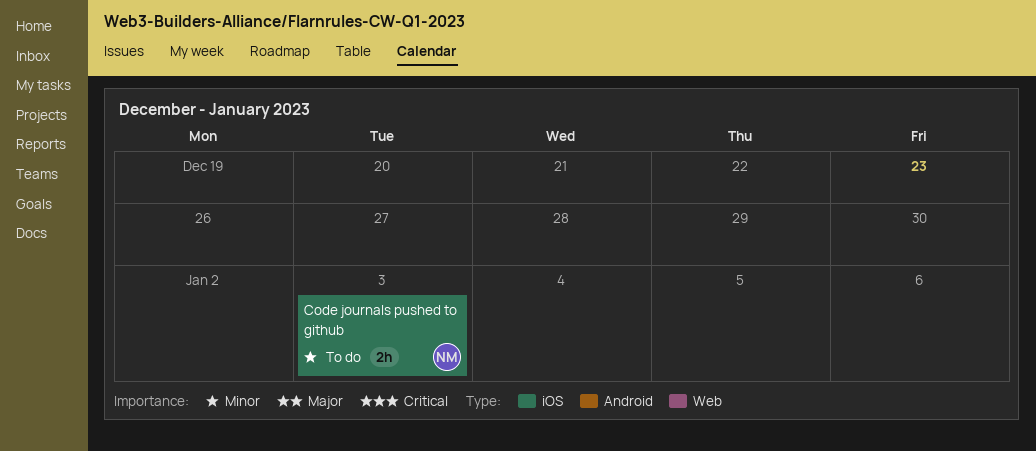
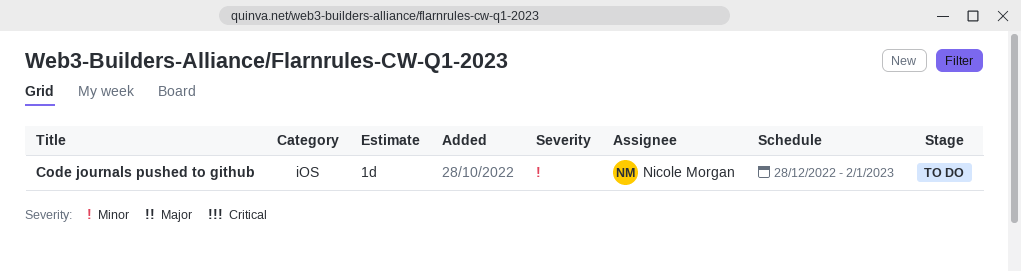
Code journals pushed to github, estimate: 2h -> 1d
Code journals pushed to github, due: Jan 3 -> Jan 2

